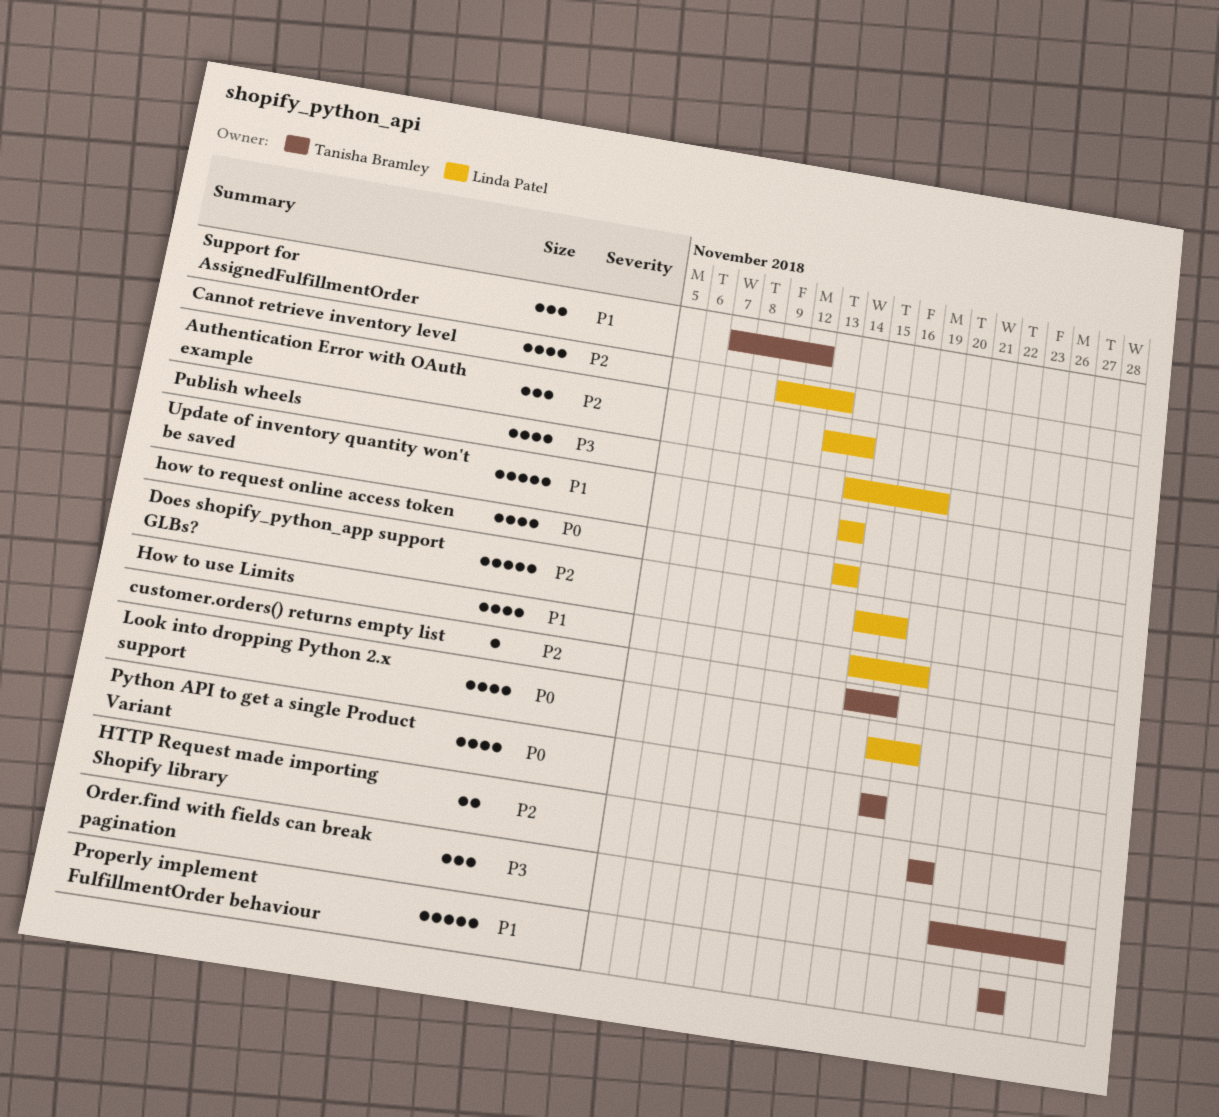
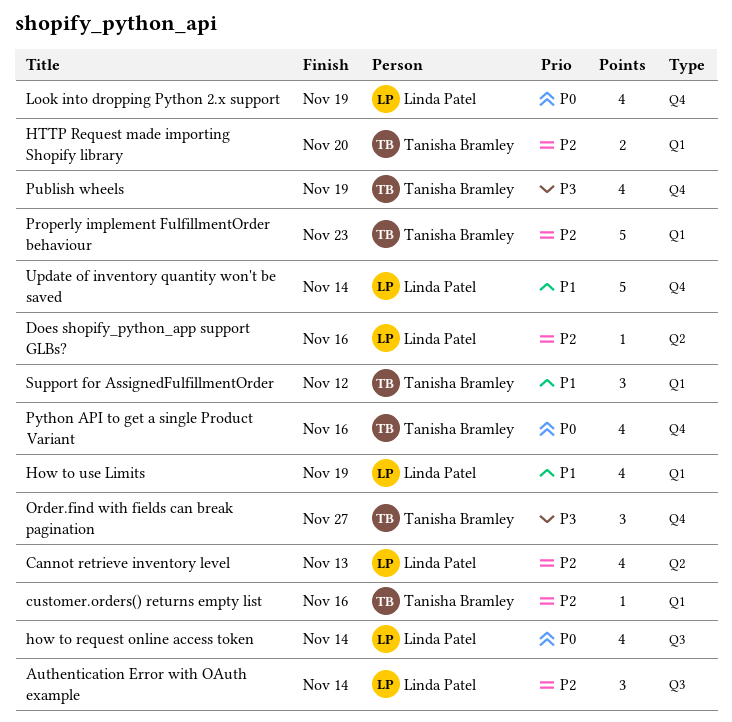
Does shopify_python_app support GLBs?, estimate: 5 -> 1
Properly implement FulfillmentOrder behaviour, priority: P1 -> P2
Publish wheels, owner: Linda Patel -> Tanisha Bramley

